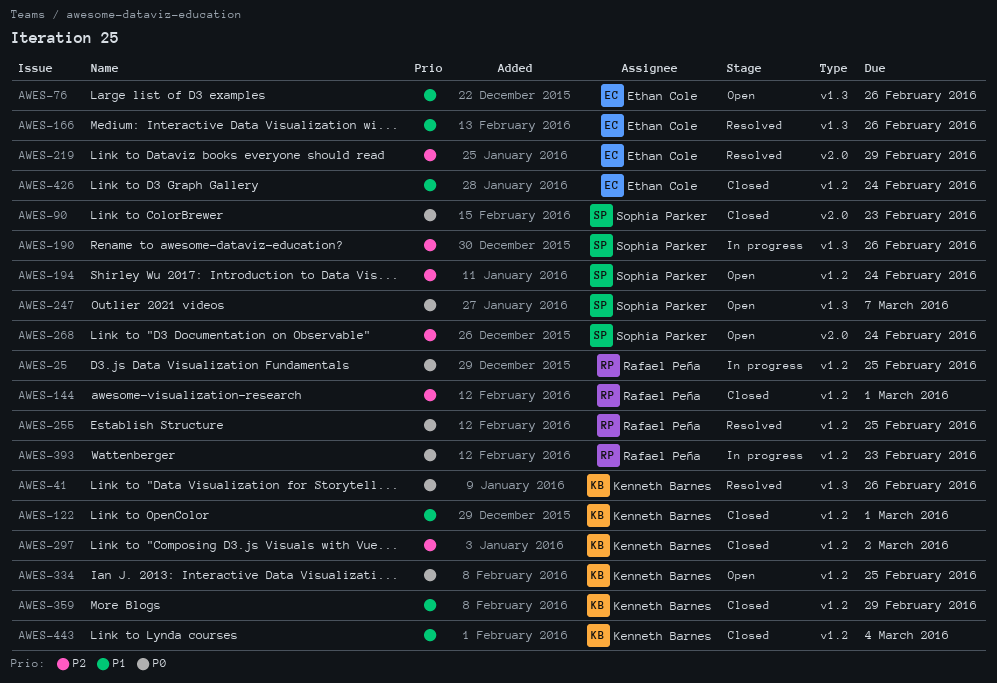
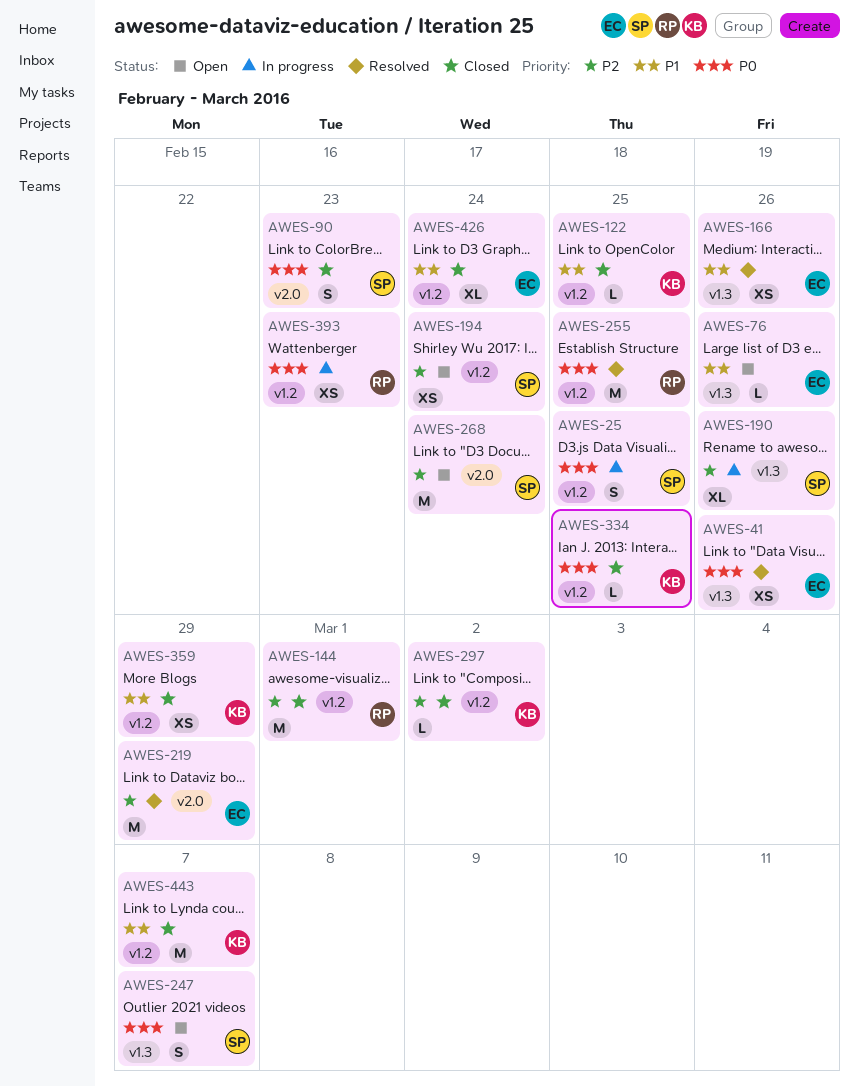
AWES-25, owner: Rafael Peña -> Sophia Parker
AWES-41, owner: Kenneth Barnes -> Ethan Cole
AWES-122, due: Mar 1 -> Feb 25
AWES-334, status: Open -> Closed
AWES-443, due: Mar 4 -> Mar 7

